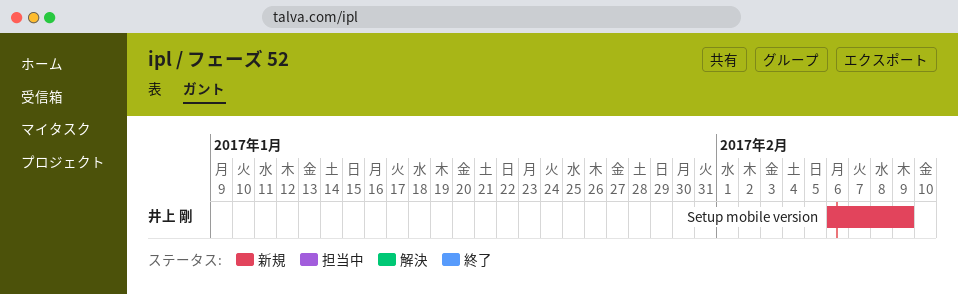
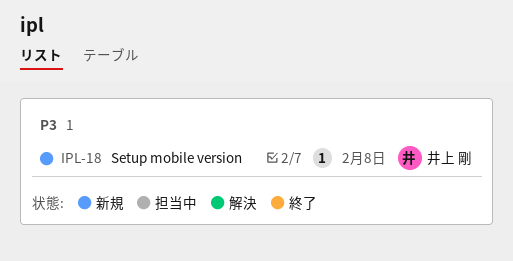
Setup mobile version, due: Feb 9 -> Feb 8

